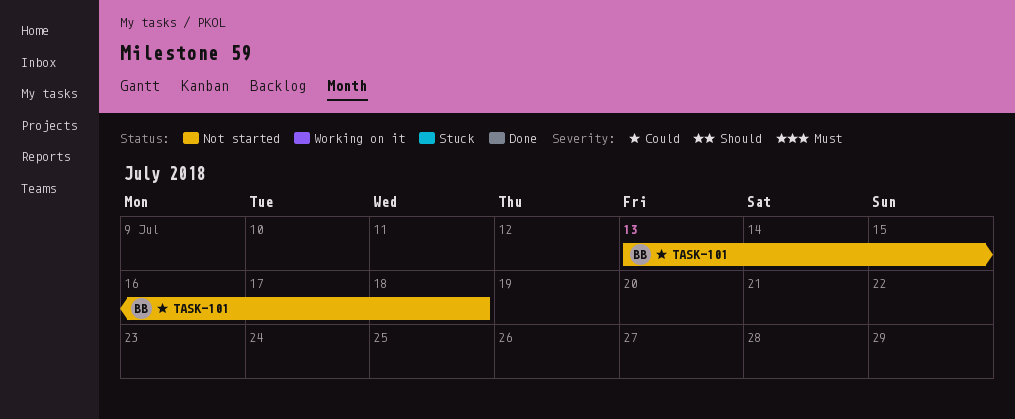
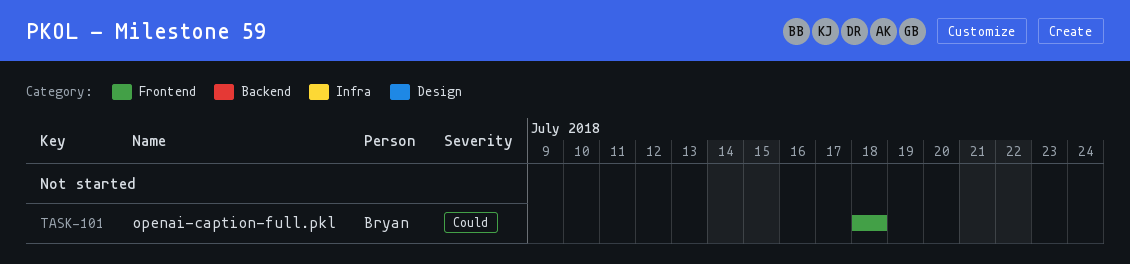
TASK-101, start: Jul 13 -> Jul 18

